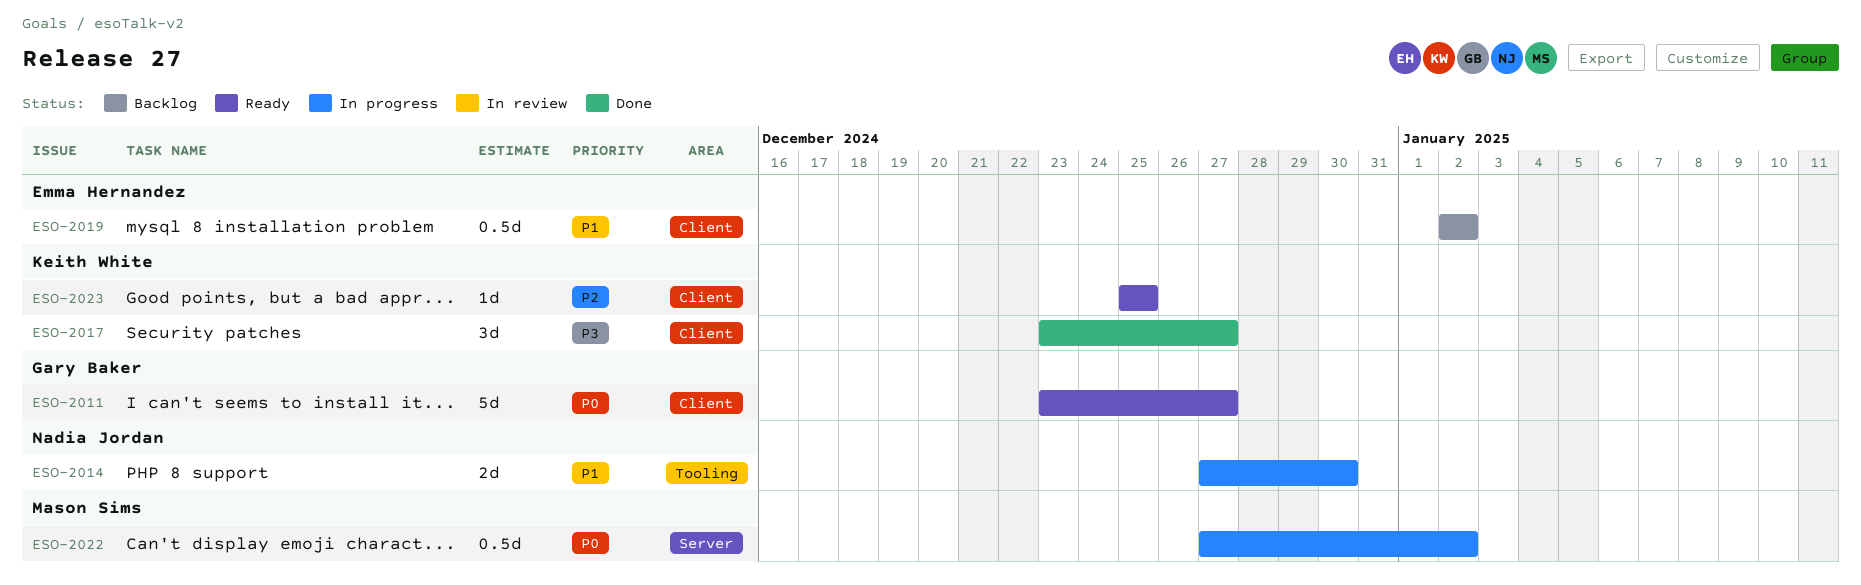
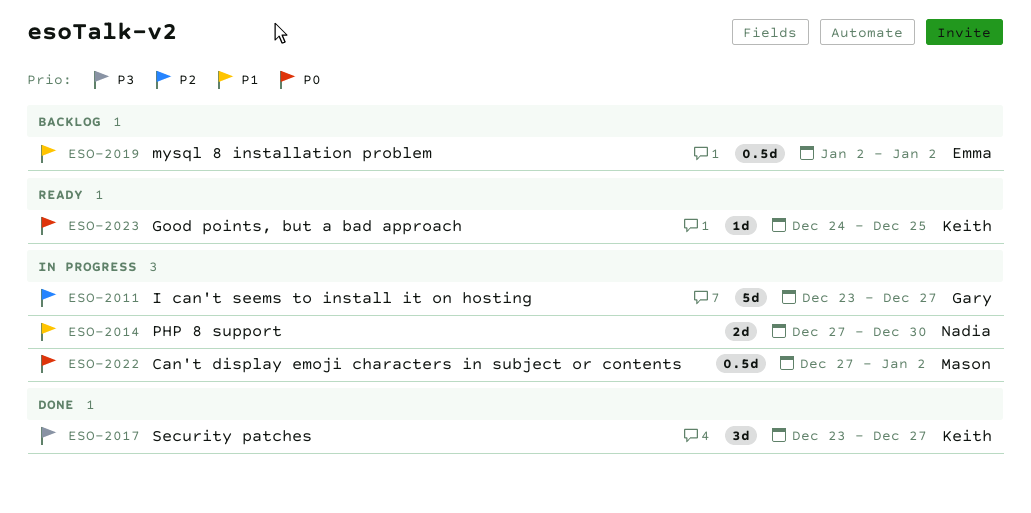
ESO-2011, status: Ready -> In progress
ESO-2011, priority: P0 -> P2
ESO-2023, priority: P2 -> P0
ESO-2023, start: Dec 25 -> Dec 24

